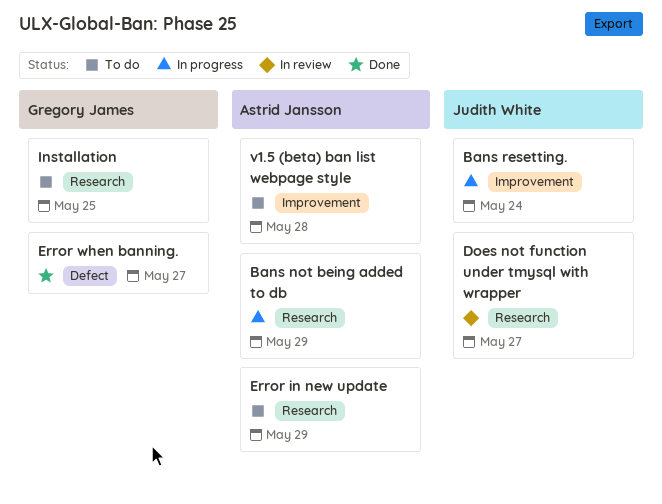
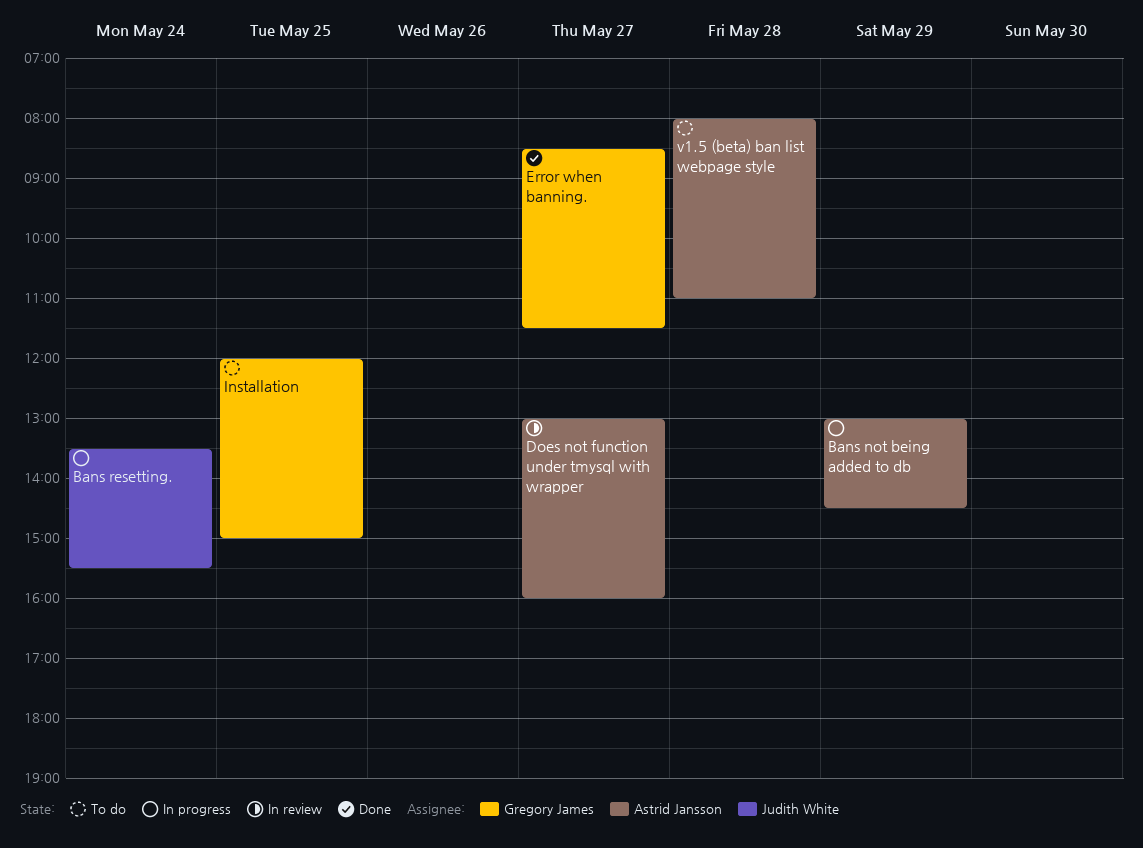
Does not function under tmysql with wrapper, owner: Judith White -> Astrid Jansson
Error in new update: present -> none

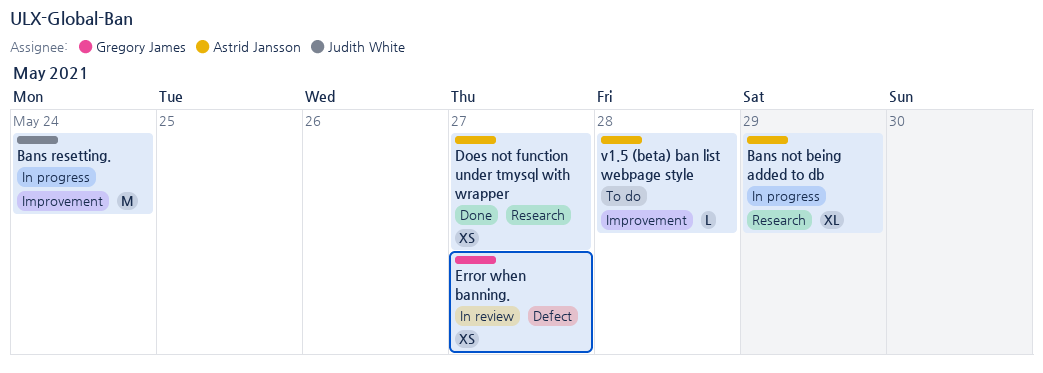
Does not function under tmysql with wrapper, status: In review -> Done
Error when banning., status: Done -> In review
Installation: present -> none

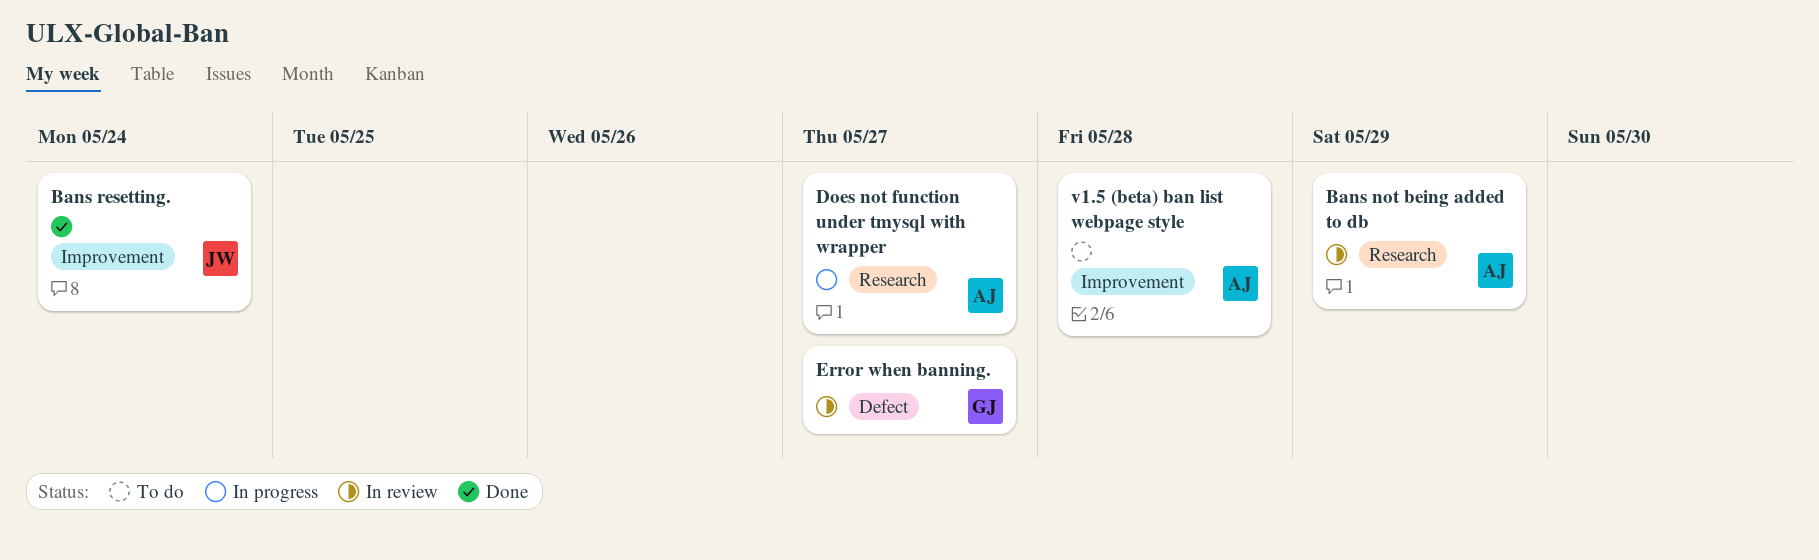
Bans not being added to db, status: In progress -> In review
Bans resetting., status: In progress -> Done
Does not function under tmysql with wrapper, status: Done -> In progress

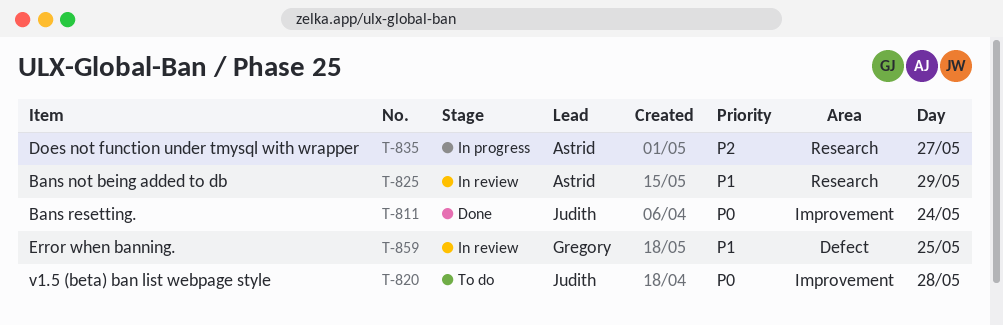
Error when banning., day: May 27 -> May 25
v1.5 (beta) ban list webpage style, owner: Astrid -> Judith

